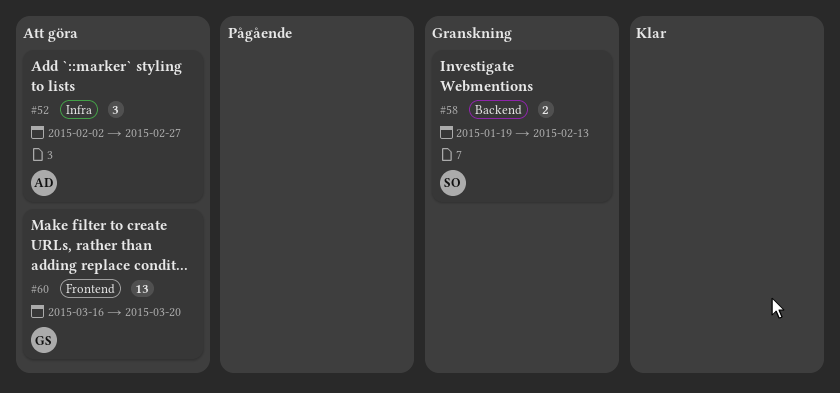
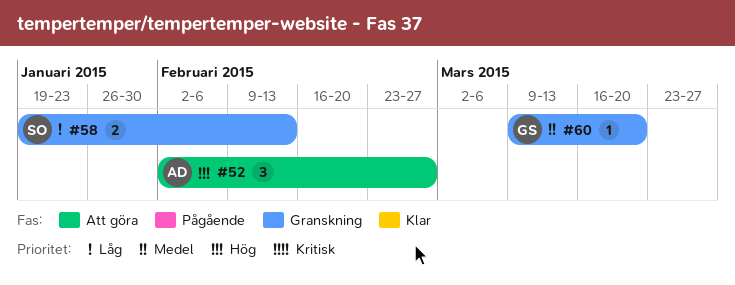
#60, status: Att göra -> Granskning
#60, estimate: 13 -> 1
#60, start: Mar 16 -> Mar 9

